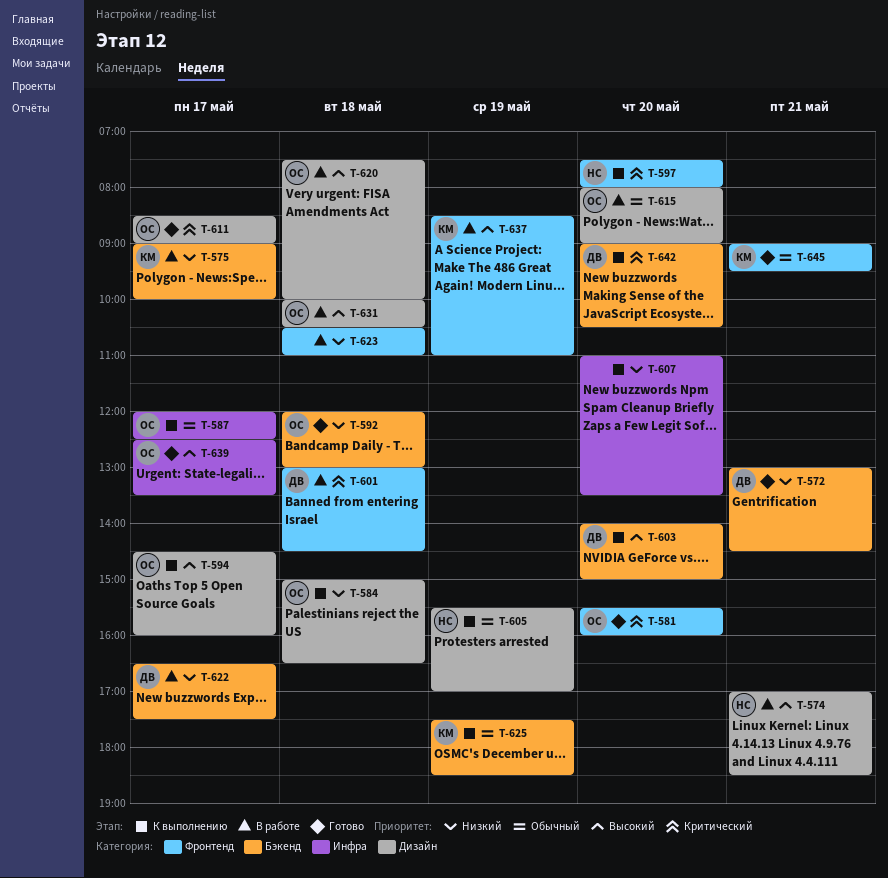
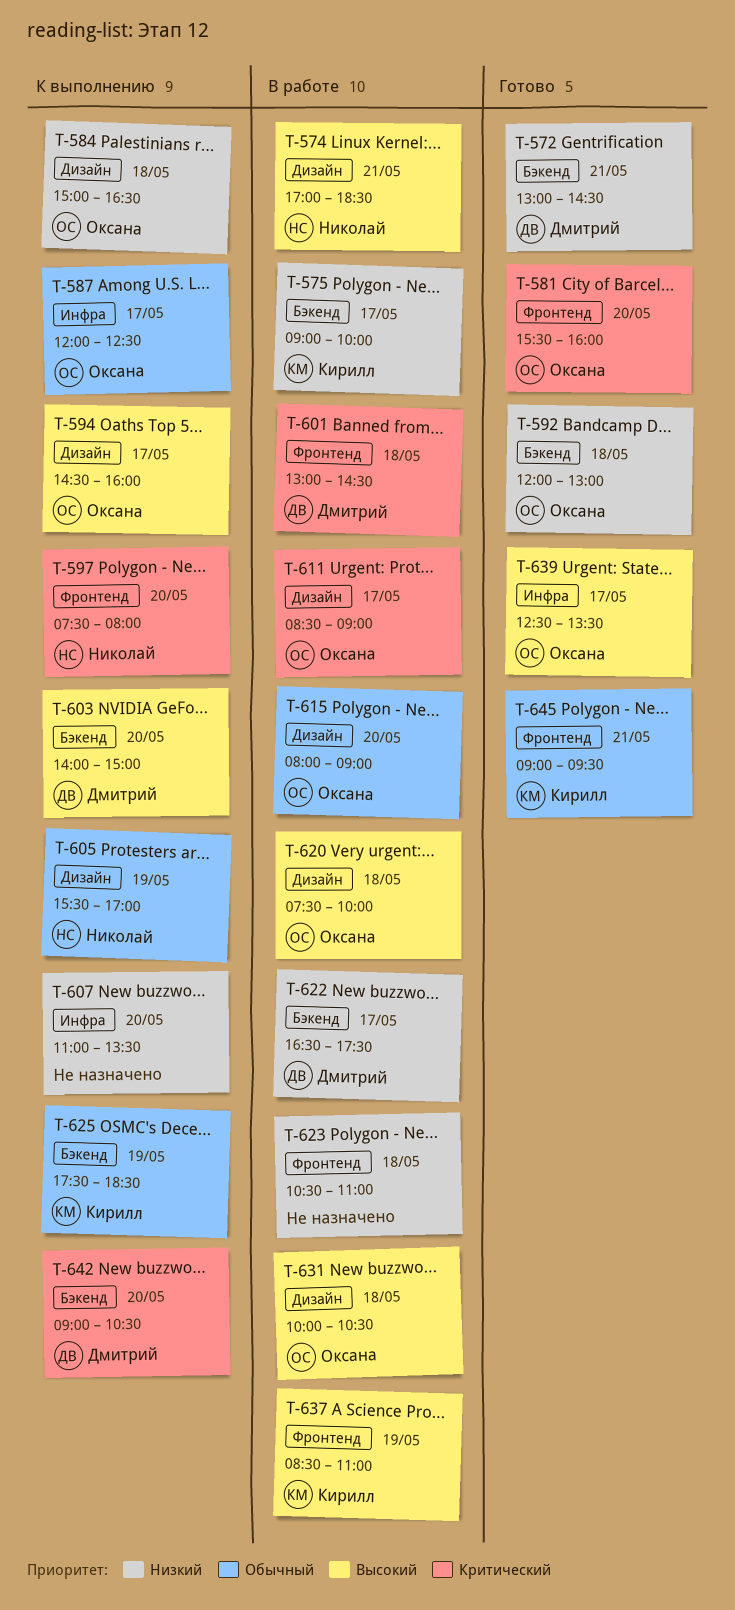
T-611, status: Готово -> В работе

